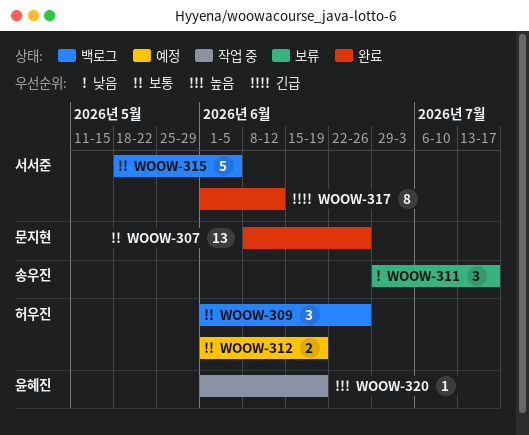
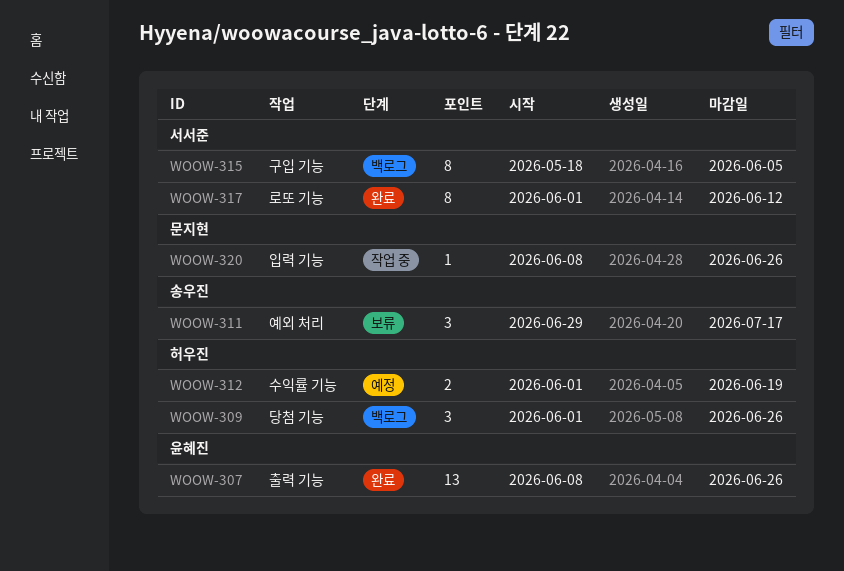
WOOW-307, owner: 문지현 -> 윤혜진
WOOW-315, estimate: 5 -> 8
WOOW-320, owner: 윤혜진 -> 문지현
WOOW-320, start: Jun 1 -> Jun 8
WOOW-320, due: Jun 19 -> Jun 26

